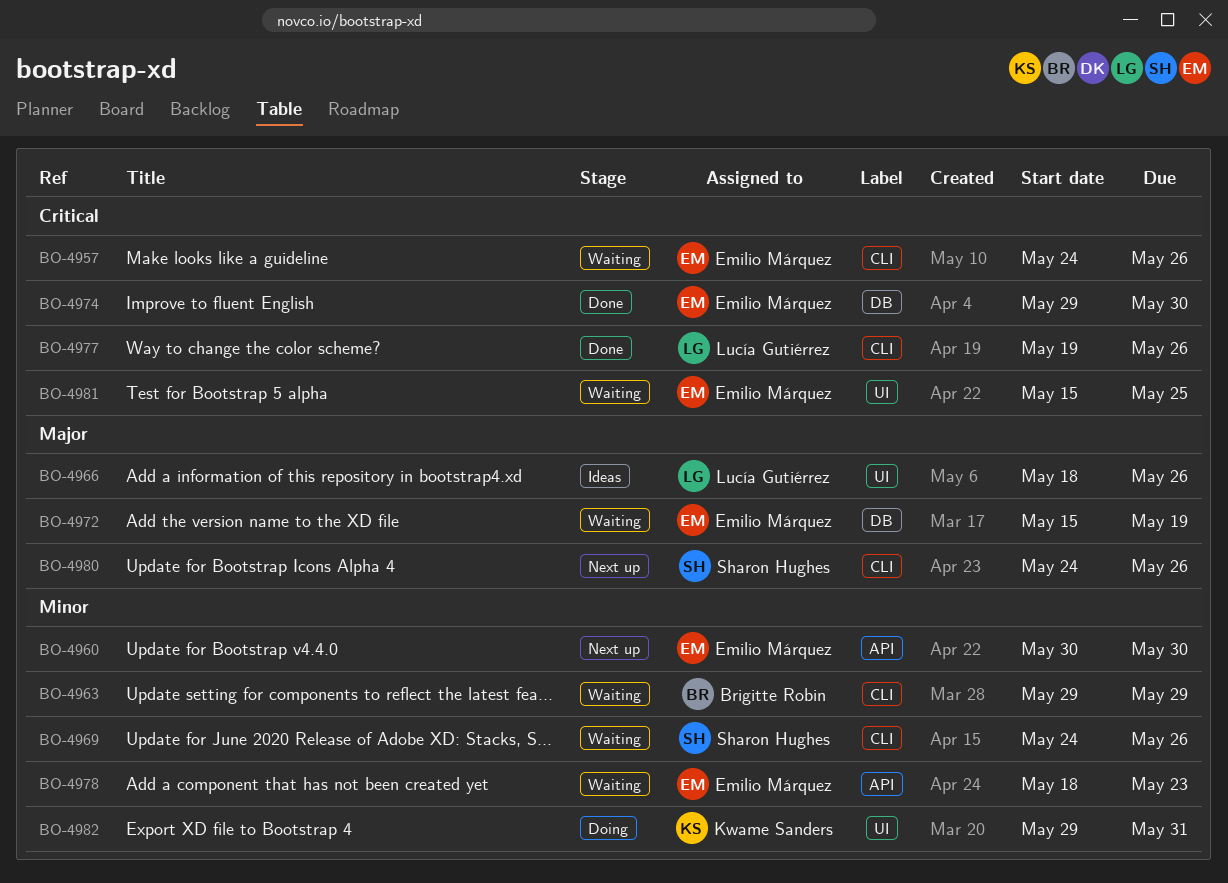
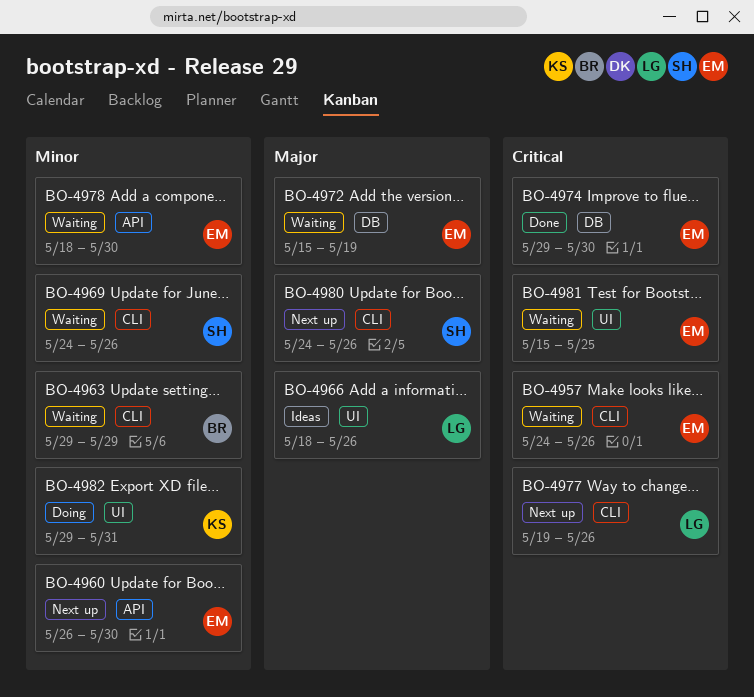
BO-4960, start: May 30 -> May 26
BO-4977, status: Done -> Next up
BO-4978, due: May 23 -> May 30

